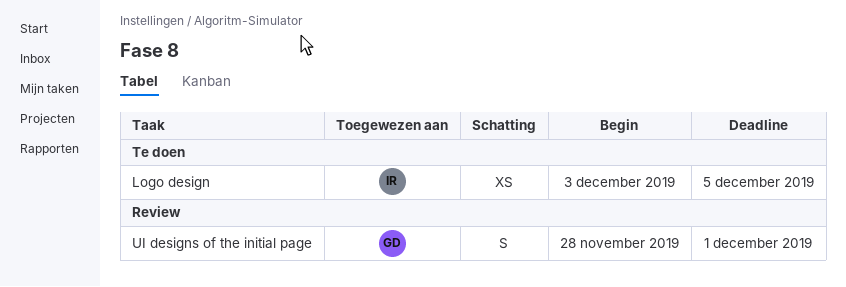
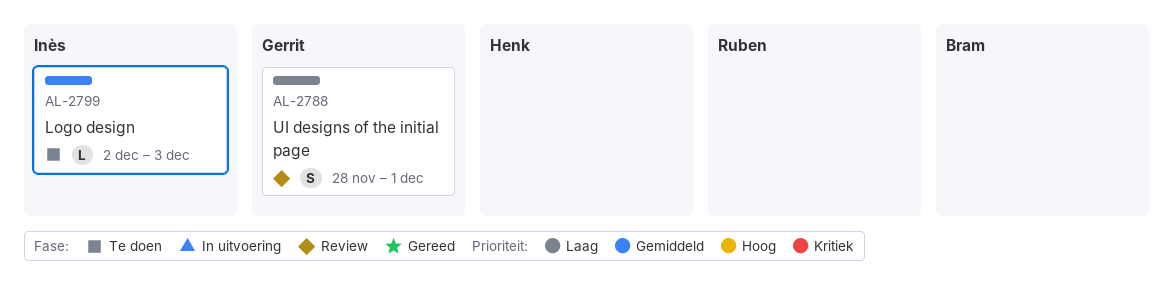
Logo design, estimate: XS -> L
Logo design, start: Dec 3 -> Dec 2
Logo design, due: Dec 5 -> Dec 3

